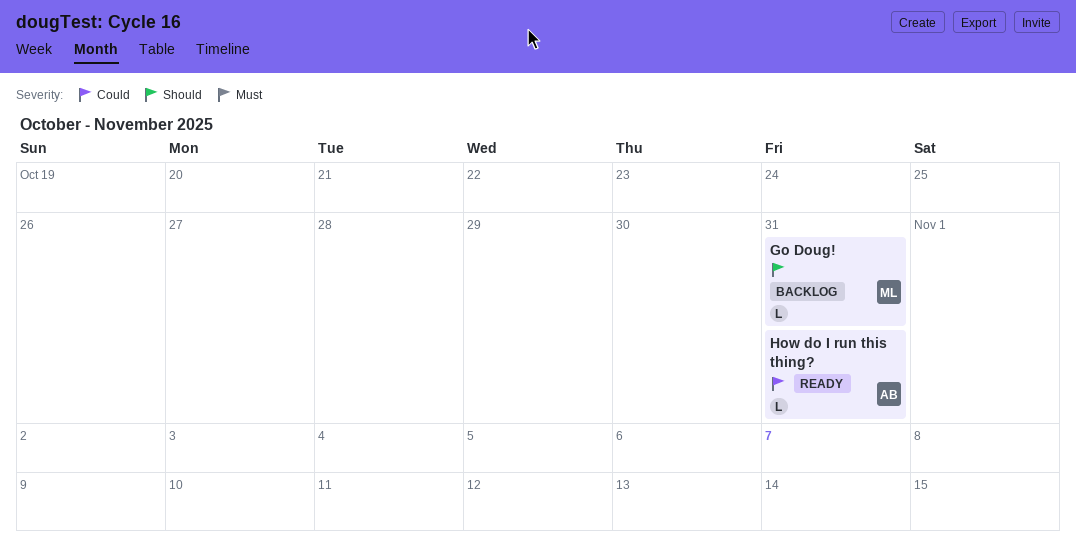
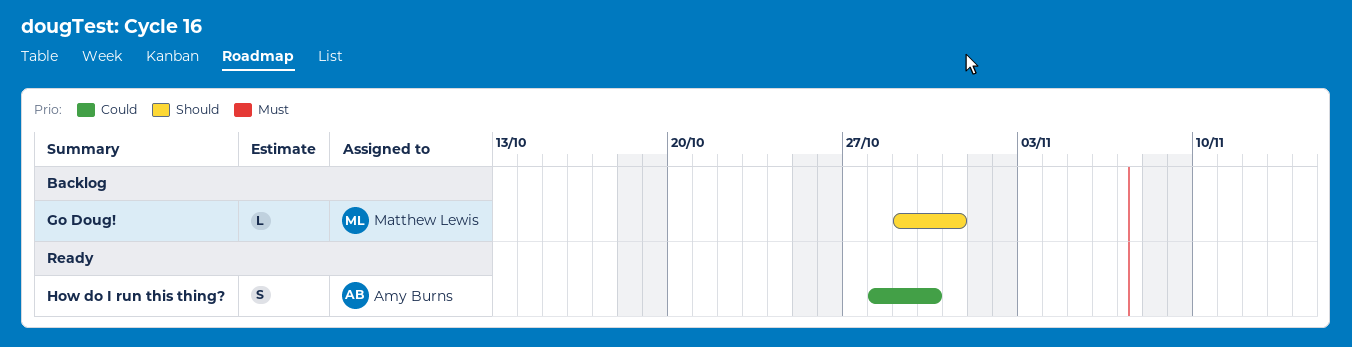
How do I run this thing?, estimate: L -> S
How do I run this thing?, due: Oct 31 -> Oct 30

